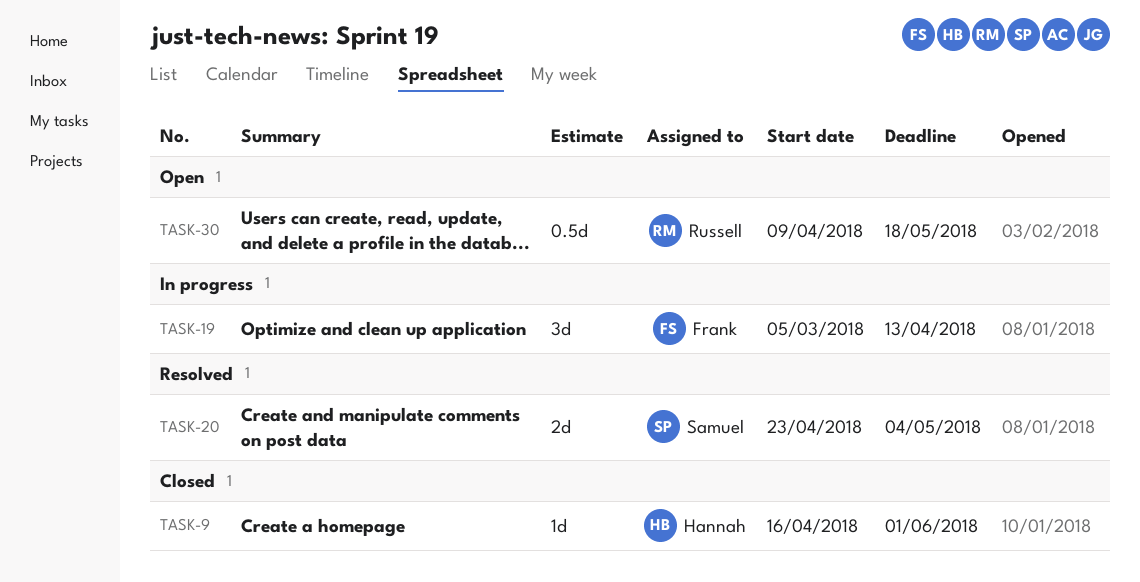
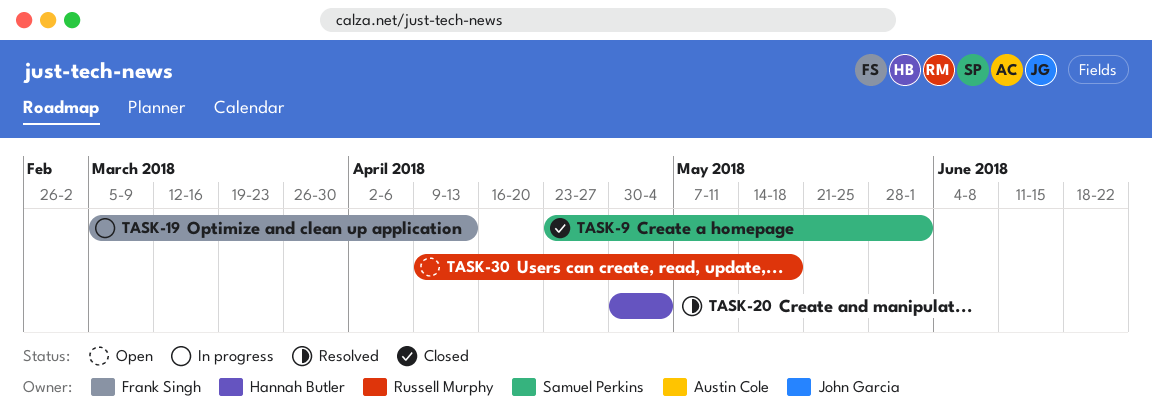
TASK-9, owner: Hannah Butler -> Samuel Perkins
TASK-9, start: Apr 16 -> Apr 23
TASK-20, owner: Samuel Perkins -> Hannah Butler
TASK-20, start: Apr 23 -> Apr 30

